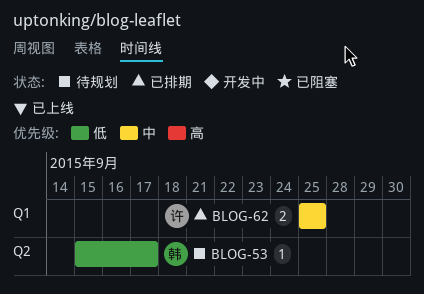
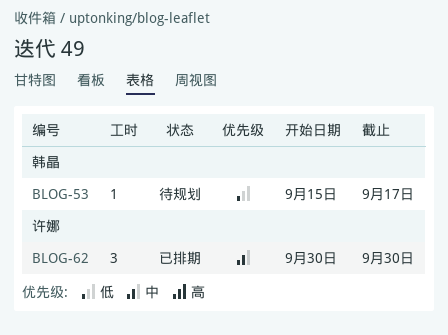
BLOG-62, estimate: 2 -> 3
BLOG-62, start: Sep 25 -> Sep 30
BLOG-62, due: Sep 25 -> Sep 30

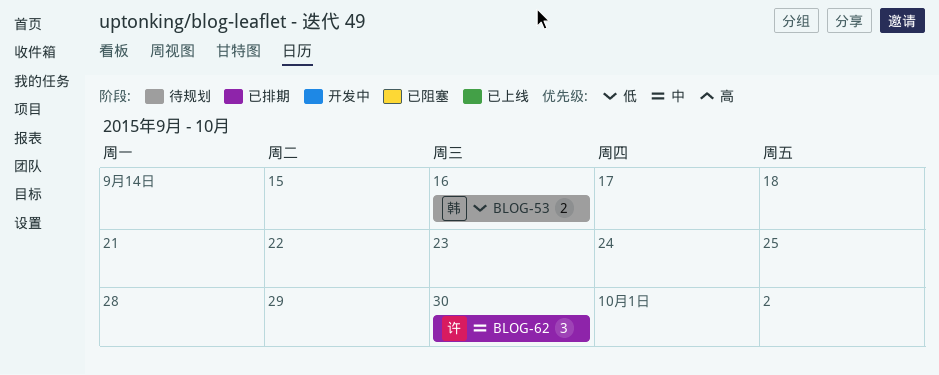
BLOG-53, estimate: 1 -> 2
BLOG-53, start: Sep 15 -> Sep 16
BLOG-53, due: Sep 17 -> Sep 16

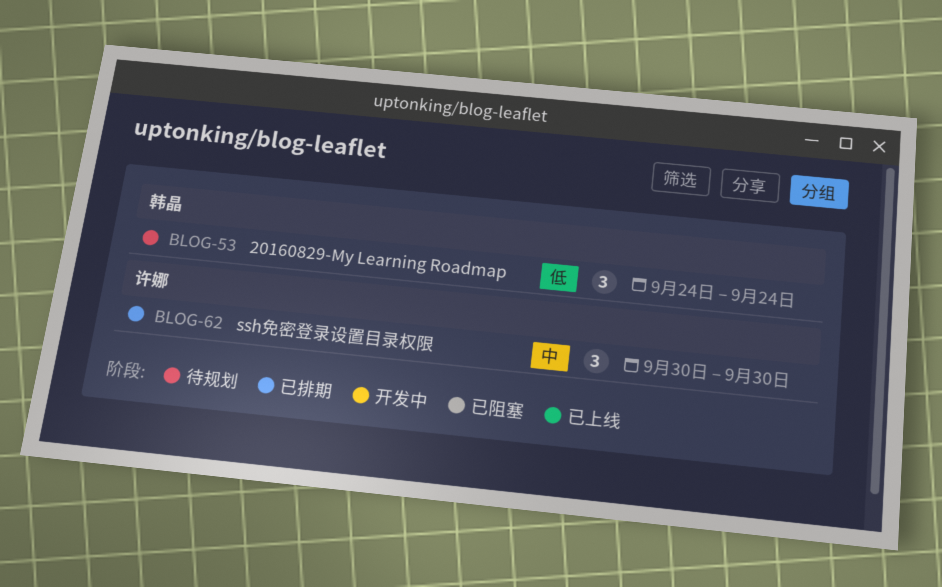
BLOG-53, estimate: 2 -> 3
BLOG-53, start: Sep 16 -> Sep 24
BLOG-53, due: Sep 16 -> Sep 24

